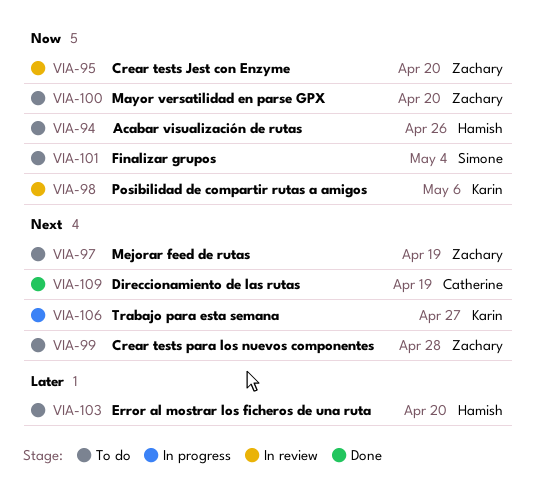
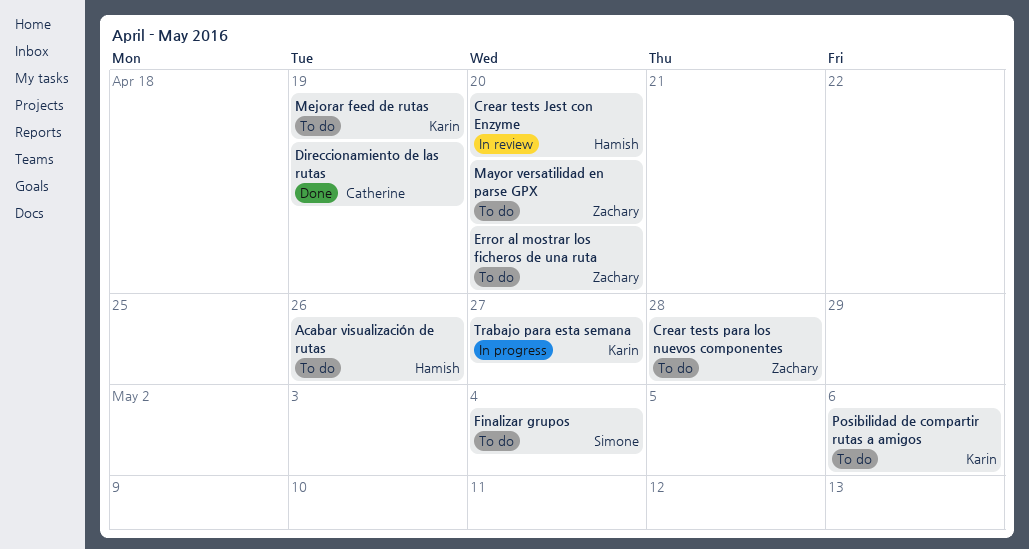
Crear tests Jest con Enzyme, owner: Zachary -> Hamish
Error al mostrar los ficheros de una ruta, owner: Hamish -> Zachary
Mejorar feed de rutas, owner: Zachary -> Karin
Posibilidad de compartir rutas a amigos, status: In review -> To do

